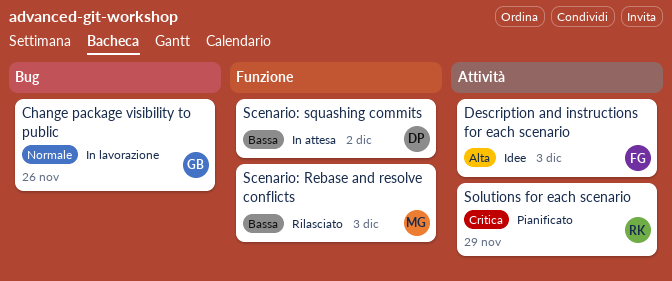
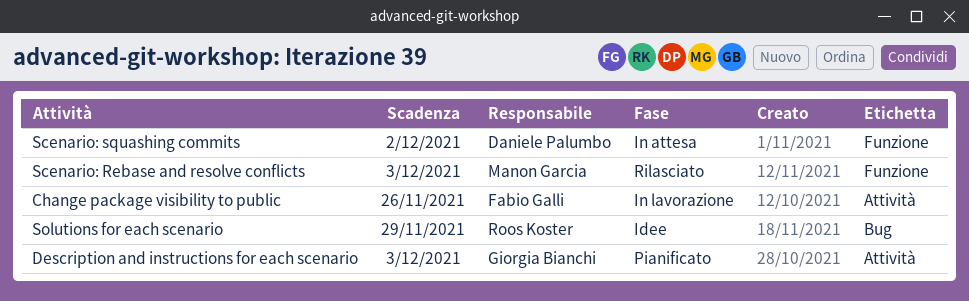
Change package visibility to public, owner: Giorgia Bianchi -> Fabio Galli
Change package visibility to public, label: Bug -> Attività
Description and instructions for each scenario, status: Idee -> Pianificato
Description and instructions for each scenario, owner: Fabio Galli -> Giorgia Bianchi
Solutions for each scenario, status: Pianificato -> Idee
Solutions for each scenario, label: Attività -> Bug

